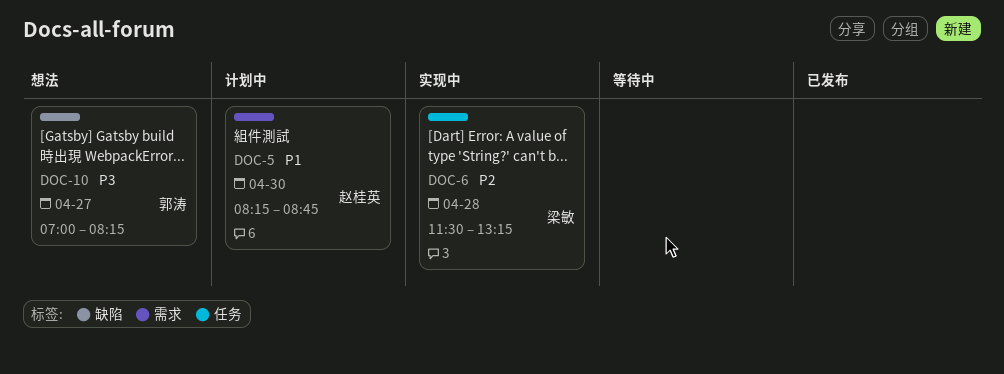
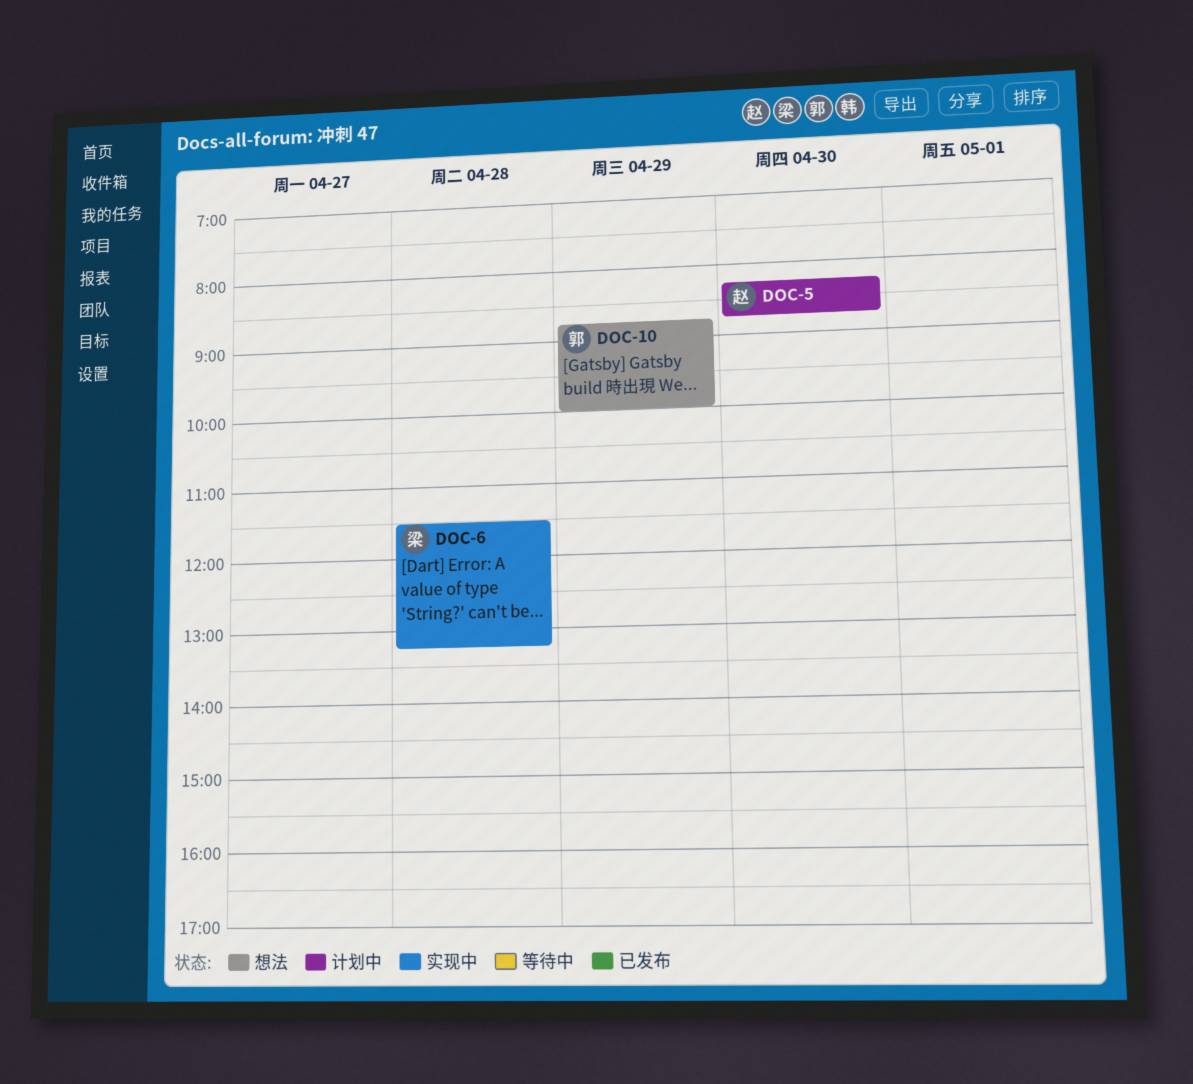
DOC-10, day: Apr 27 -> Apr 29
DOC-10, begins: 07:00 -> 08:45
DOC-10, ends: 08:15 -> 10:00

